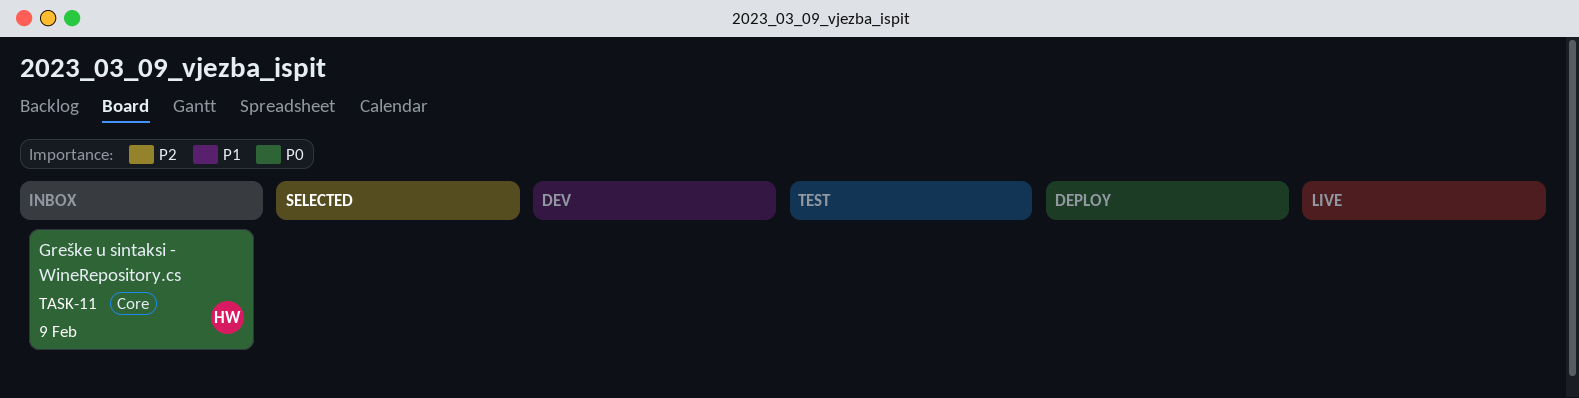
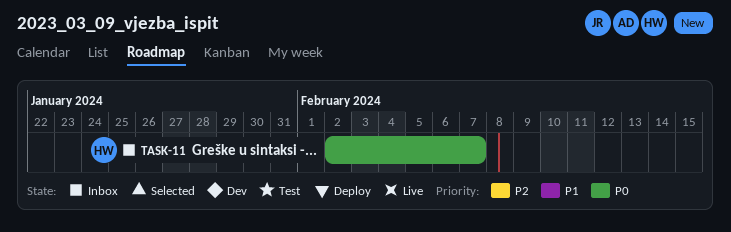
TASK-11, due: Feb 9 -> Feb 7

